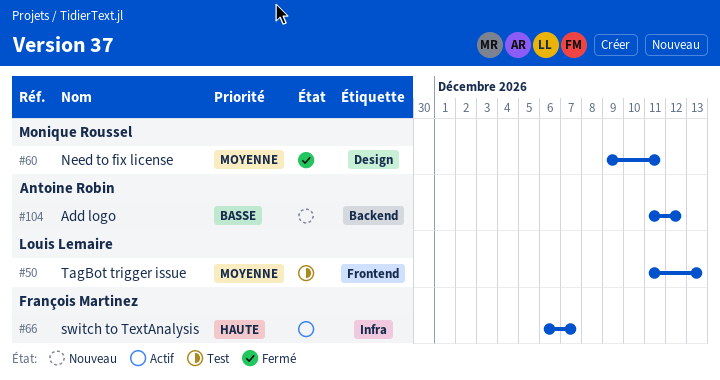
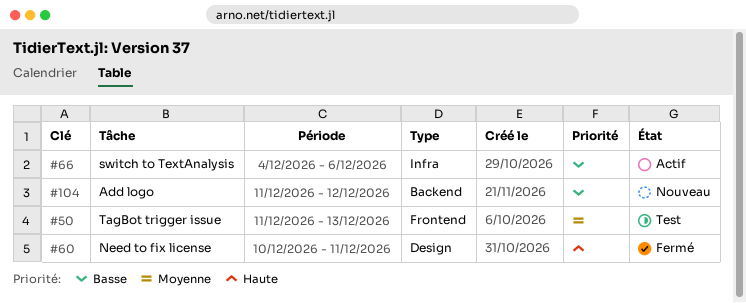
#60, priority: Moyenne -> Haute
#60, start: Dec 9 -> Dec 10
#66, priority: Haute -> Basse
#66, start: Dec 6 -> Dec 4
#66, due: Dec 7 -> Dec 6

